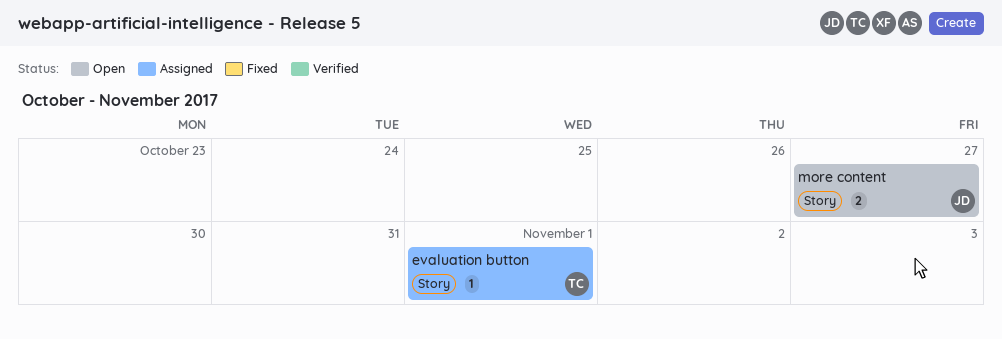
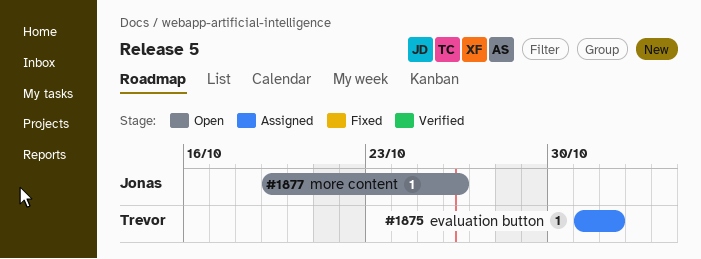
more content, estimate: 2 -> 1
more content, due: Oct 27 -> Oct 26

